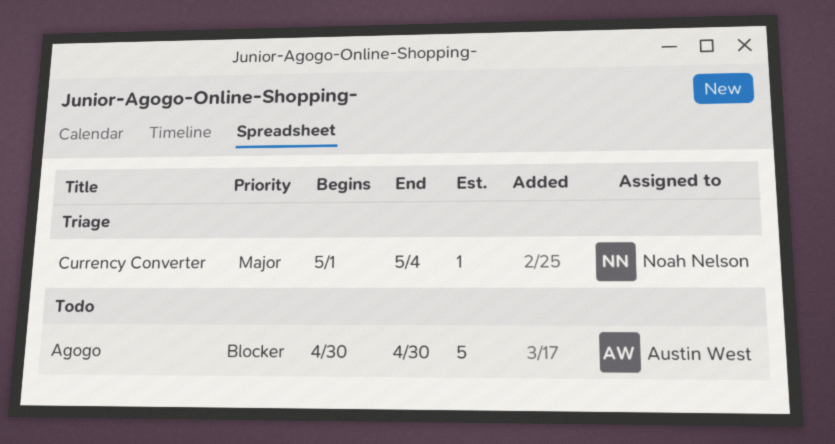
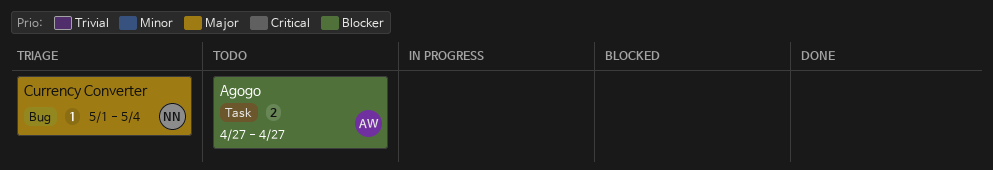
Agogo, estimate: 5 -> 2
Agogo, start: Apr 30 -> Apr 27
Agogo, due: Apr 30 -> Apr 27

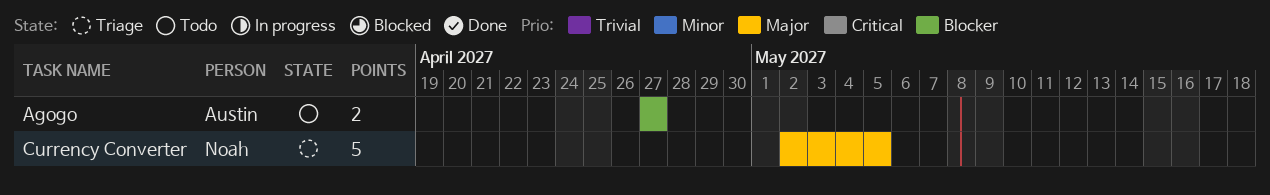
Currency Converter, estimate: 1 -> 5
Currency Converter, start: May 1 -> May 2
Currency Converter, due: May 4 -> May 5

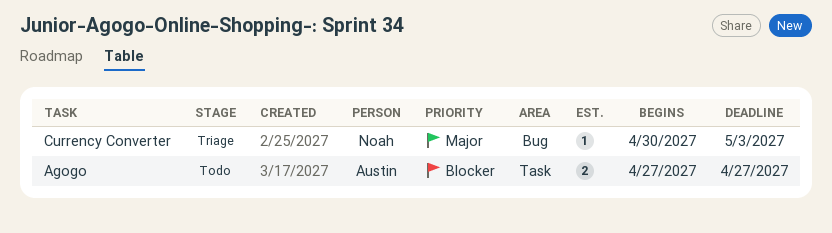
Currency Converter, estimate: 5 -> 1
Currency Converter, start: May 2 -> Apr 30
Currency Converter, due: May 5 -> May 3

